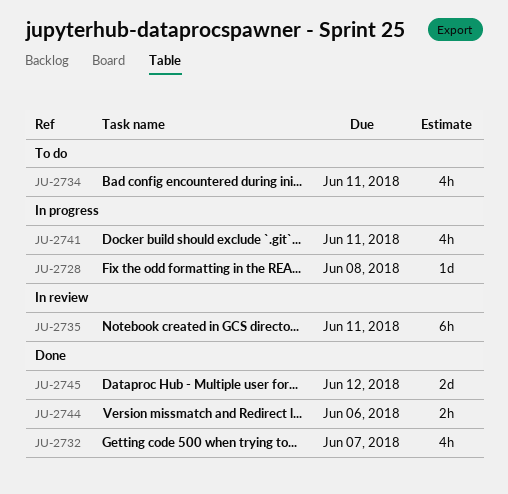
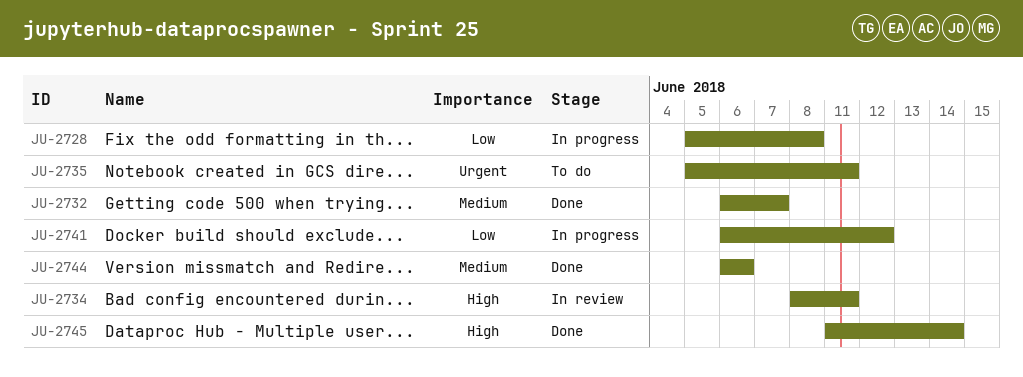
JU-2734, status: To do -> In review
JU-2735, status: In review -> To do
JU-2741, due: Jun 11 -> Jun 12
JU-2745, due: Jun 12 -> Jun 14

